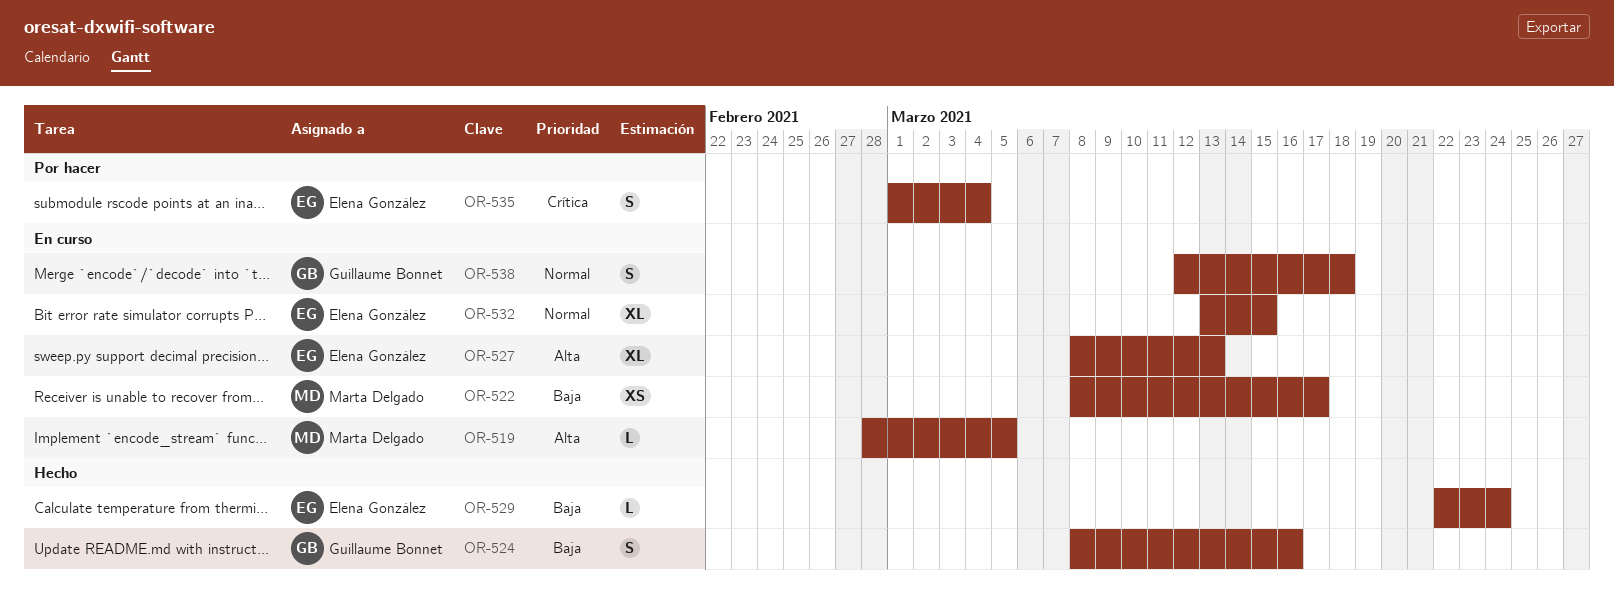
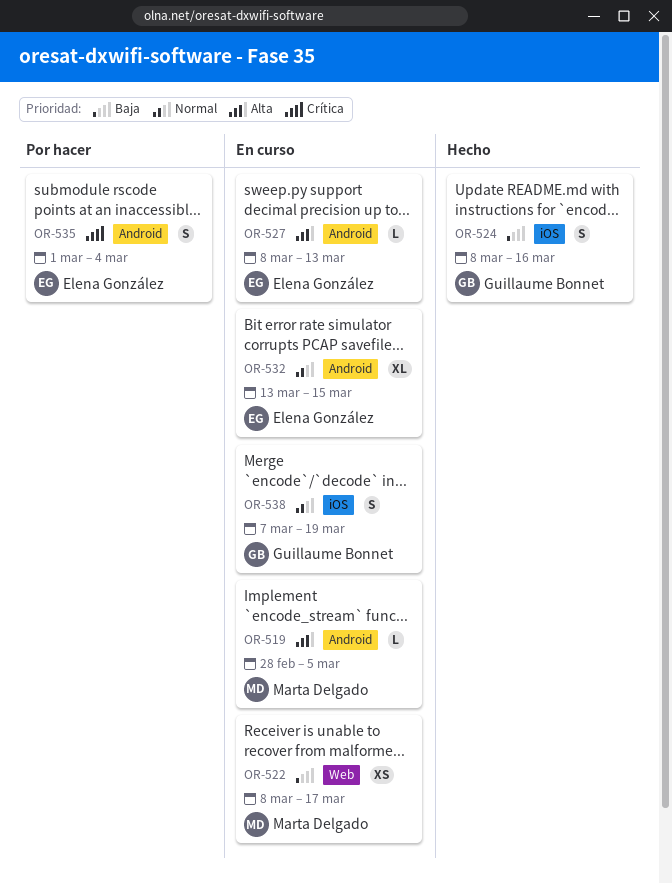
OR-527, estimate: XL -> L
OR-529: present -> none
OR-538, start: Mar 12 -> Mar 7
OR-538, due: Mar 18 -> Mar 19

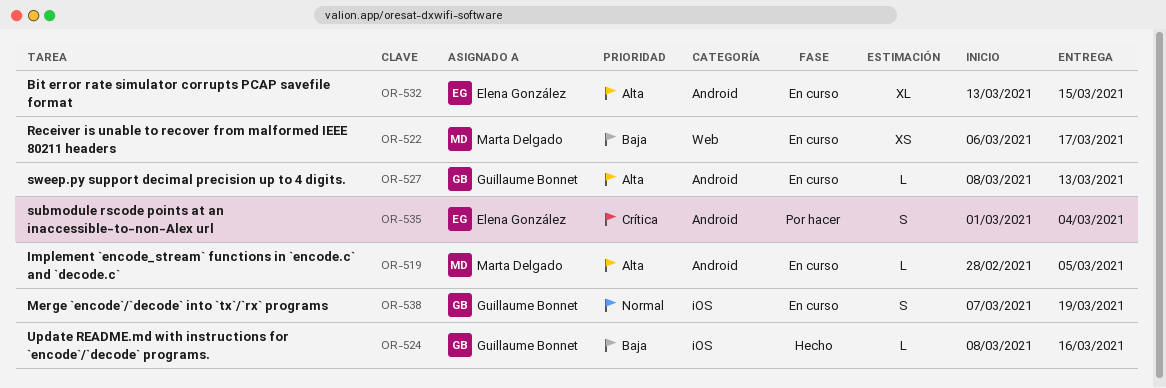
OR-522, start: Mar 8 -> Mar 6
OR-524, estimate: S -> L
OR-527, owner: Elena González -> Guillaume Bonnet
OR-532, priority: Normal -> Alta

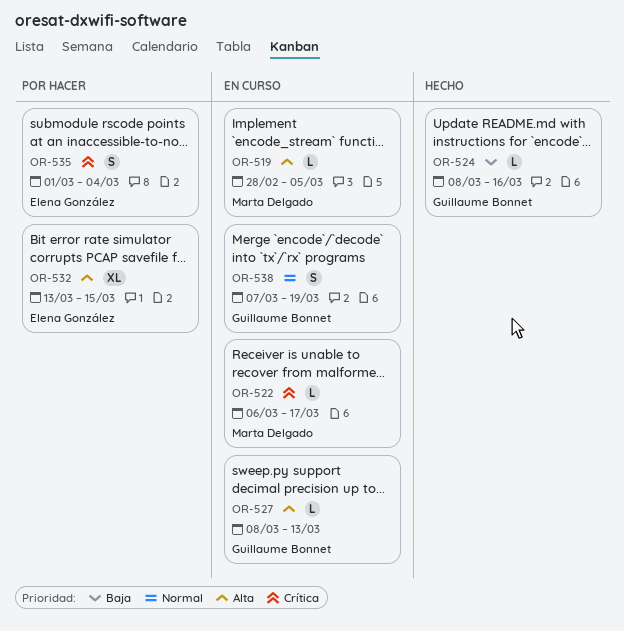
OR-522, priority: Baja -> Crítica
OR-522, estimate: XS -> L
OR-532, status: En curso -> Por hacer

